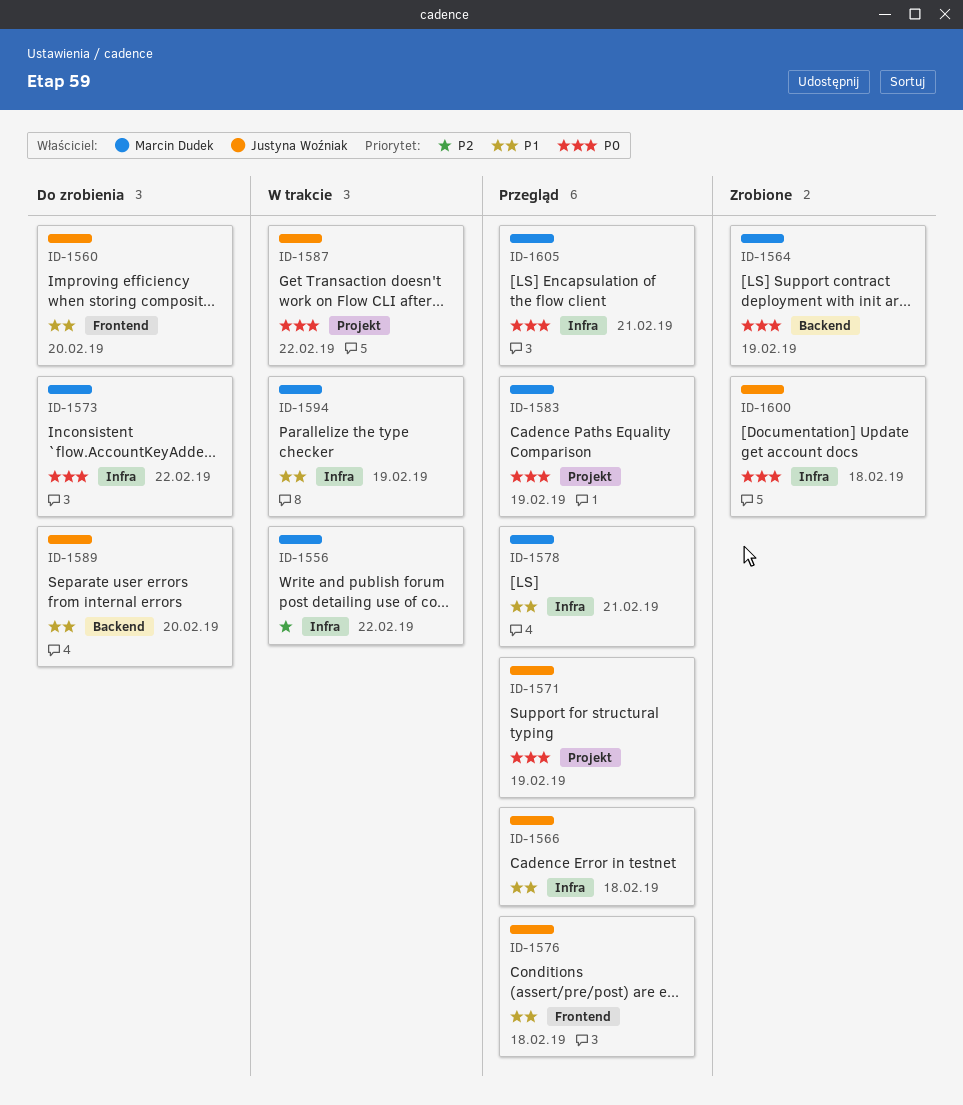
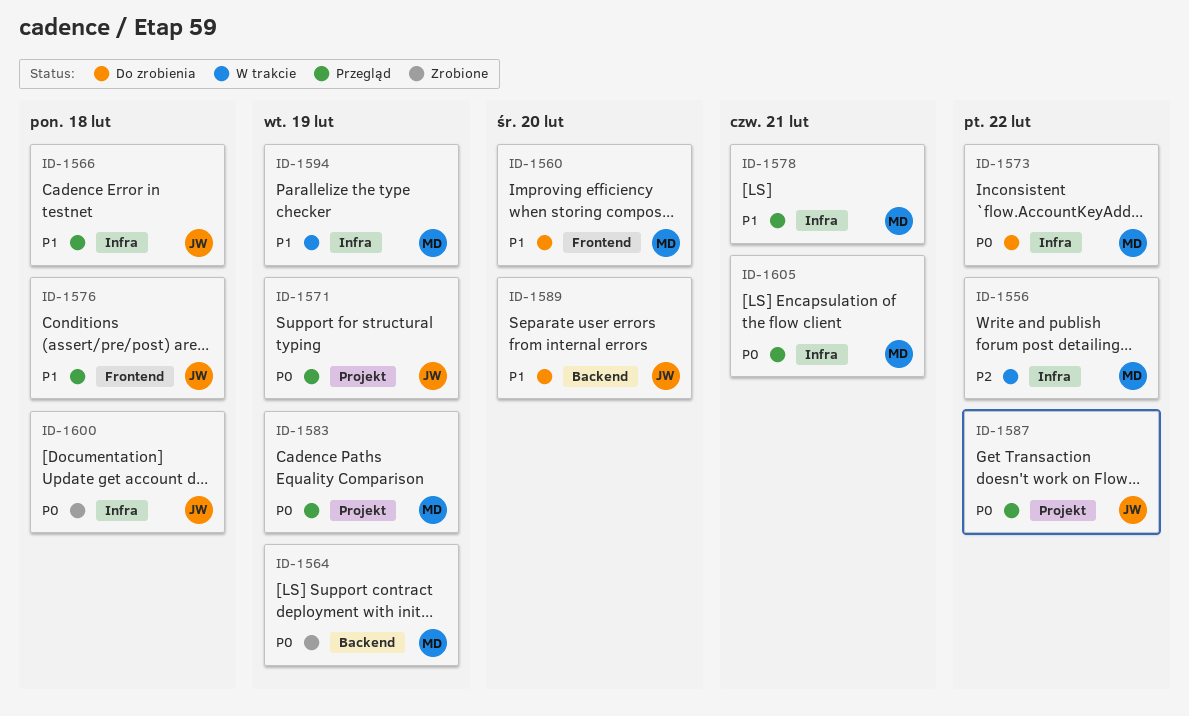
ID-1560, owner: Justyna Woźniak -> Marcin Dudek
ID-1587, status: W trakcie -> Przegląd

